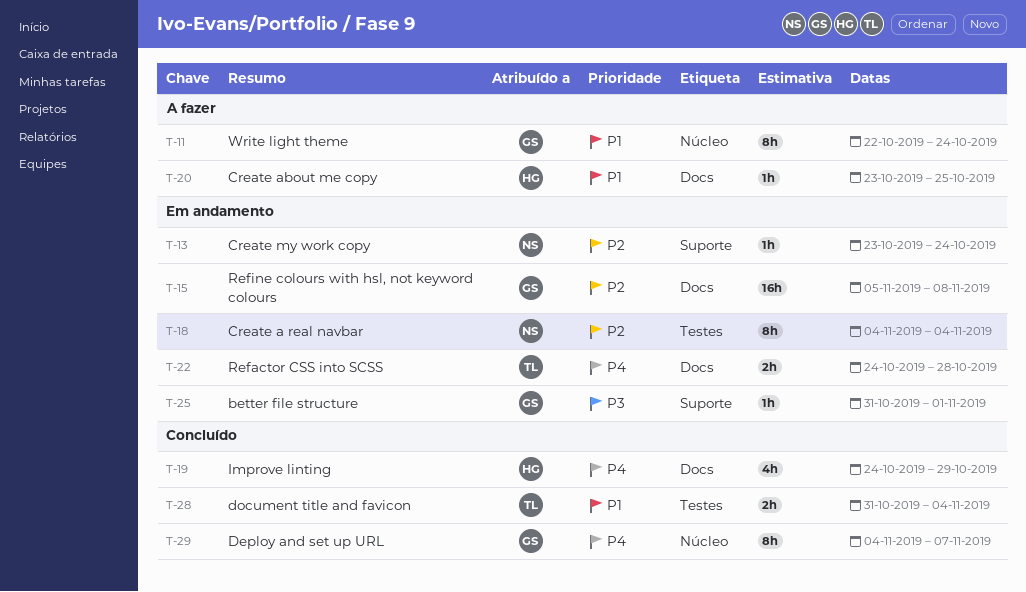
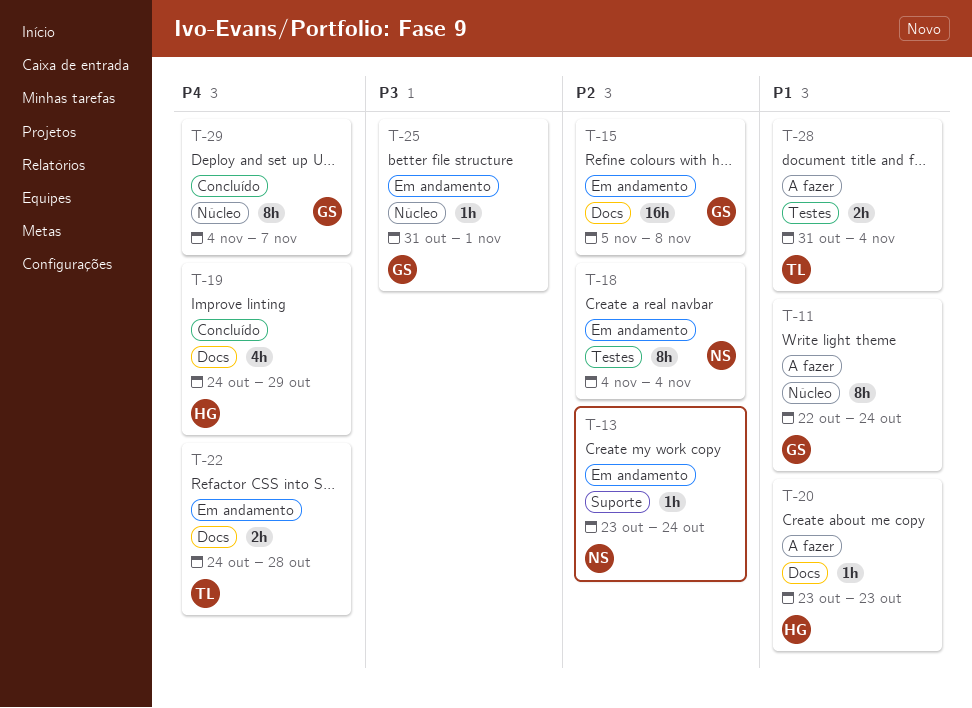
T-20, due: Oct 25 -> Oct 23
T-25, label: Suporte -> Núcleo
T-28, status: Concluído -> A fazer

